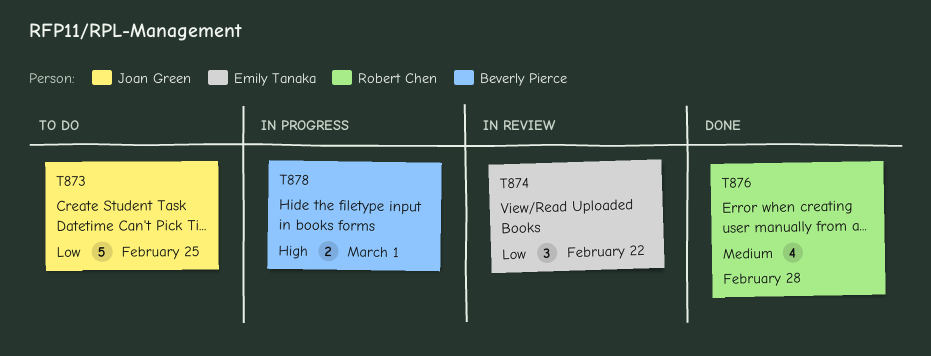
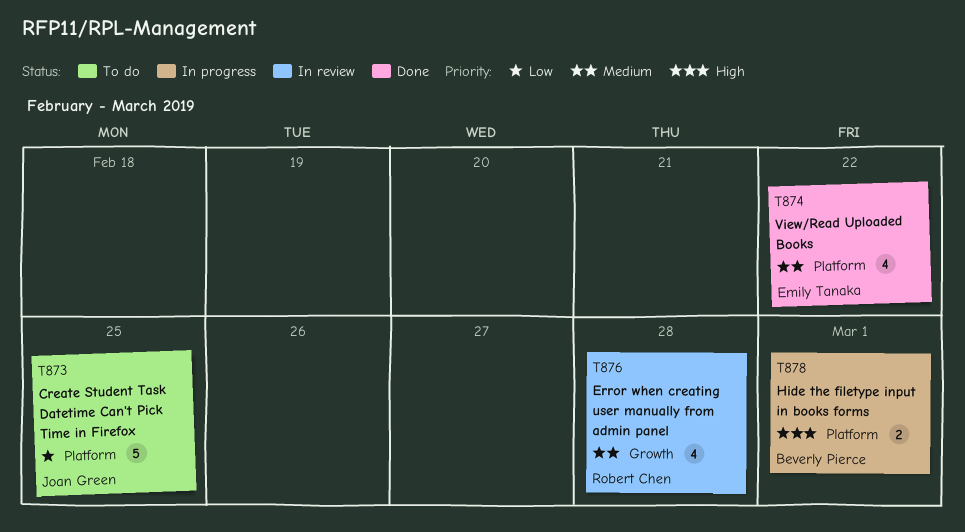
T874, status: In review -> Done
T874, priority: Low -> Medium
T874, estimate: 3 -> 4
T876, status: Done -> In review

